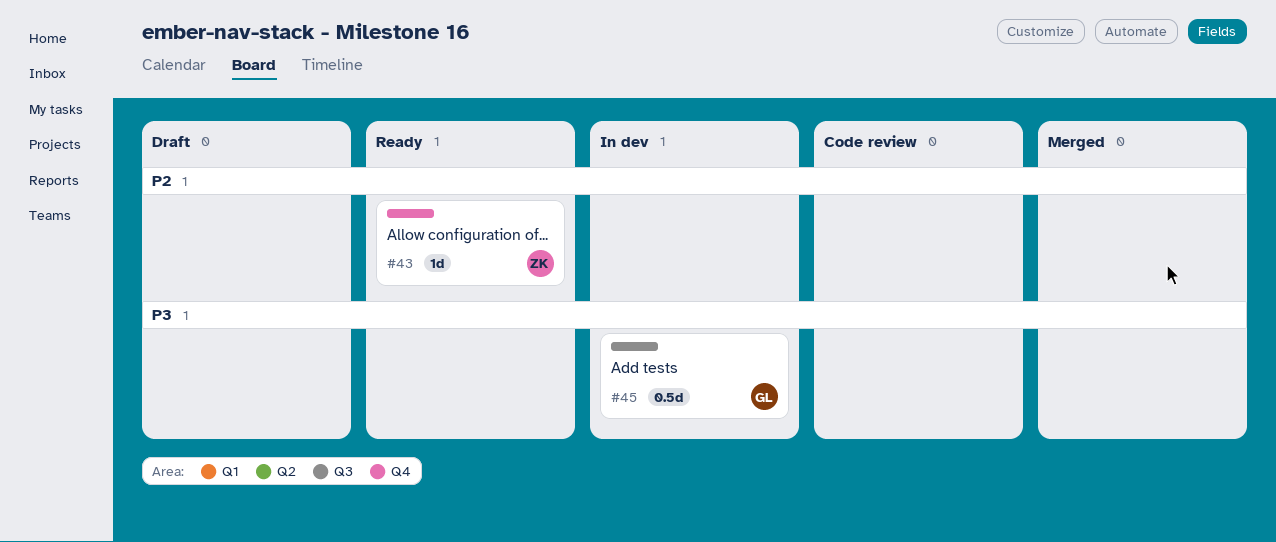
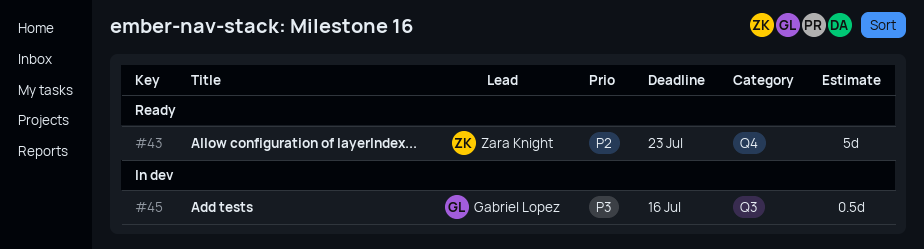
#43, estimate: 1d -> 5d

